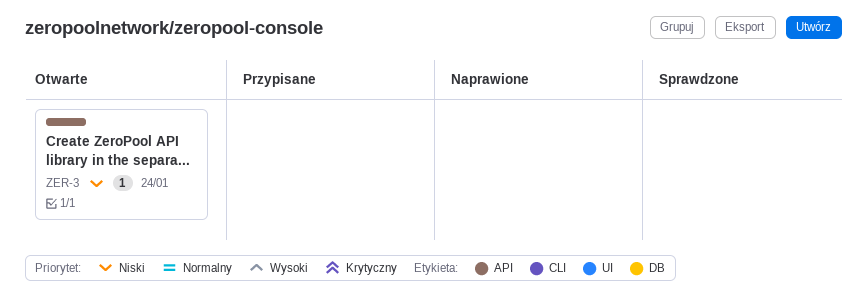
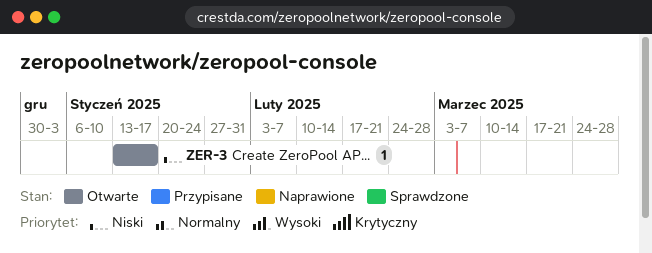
ZER-3, due: Jan 24 -> Jan 17

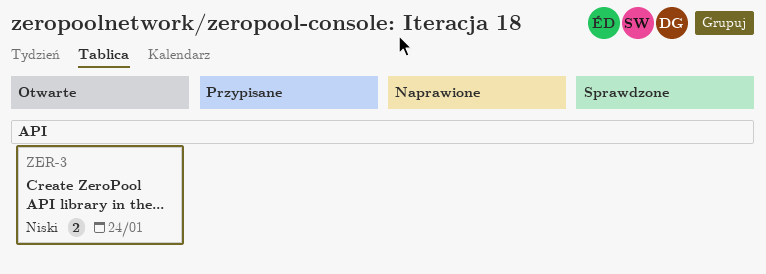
ZER-3, estimate: 1 -> 2
ZER-3, due: Jan 17 -> Jan 24

